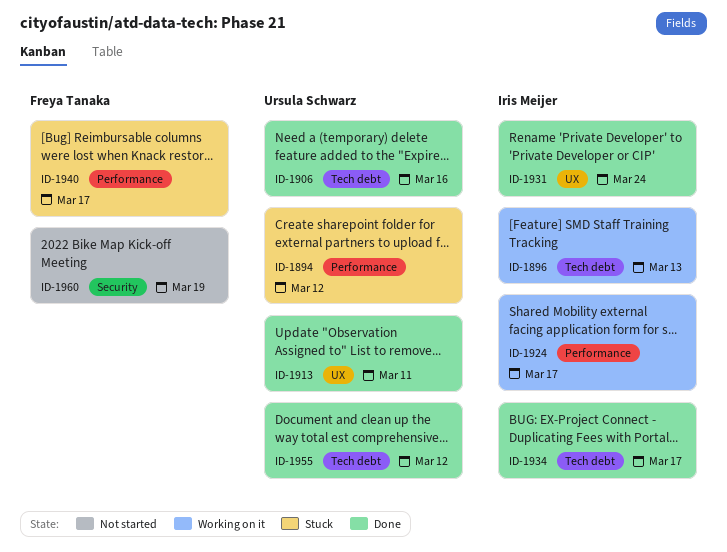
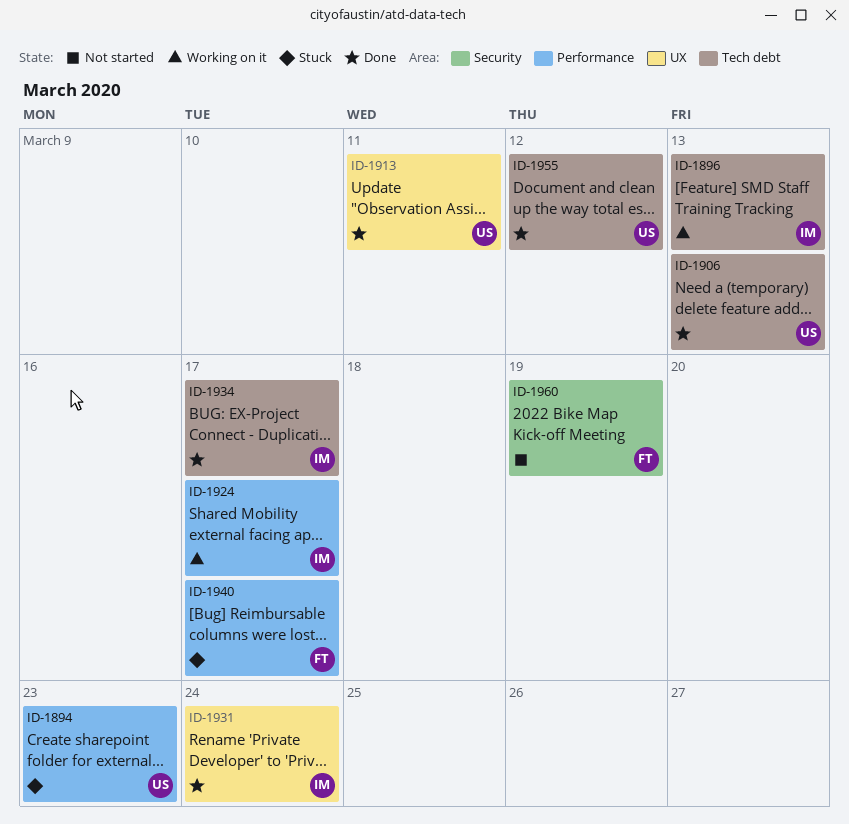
ID-1894, due: Mar 12 -> Mar 23
ID-1906, due: Mar 16 -> Mar 13

